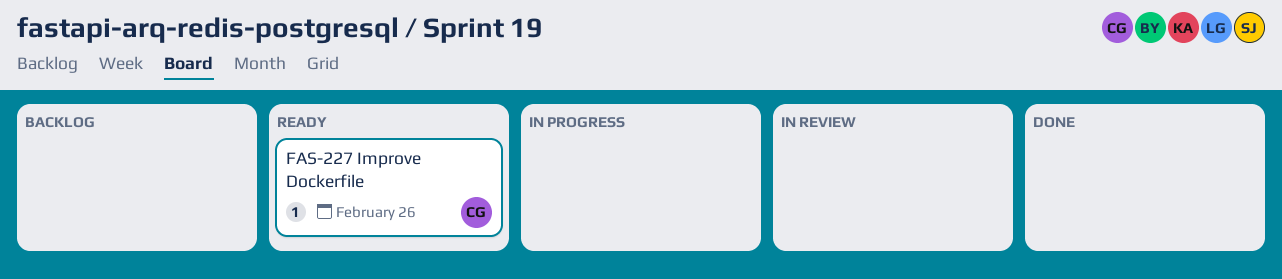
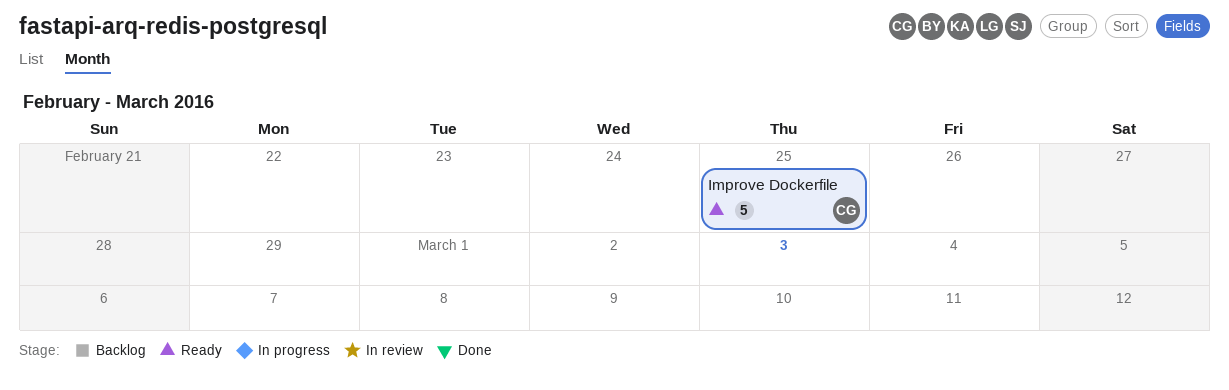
Improve Dockerfile, estimate: 1 -> 5
Improve Dockerfile, due: Feb 26 -> Feb 25

